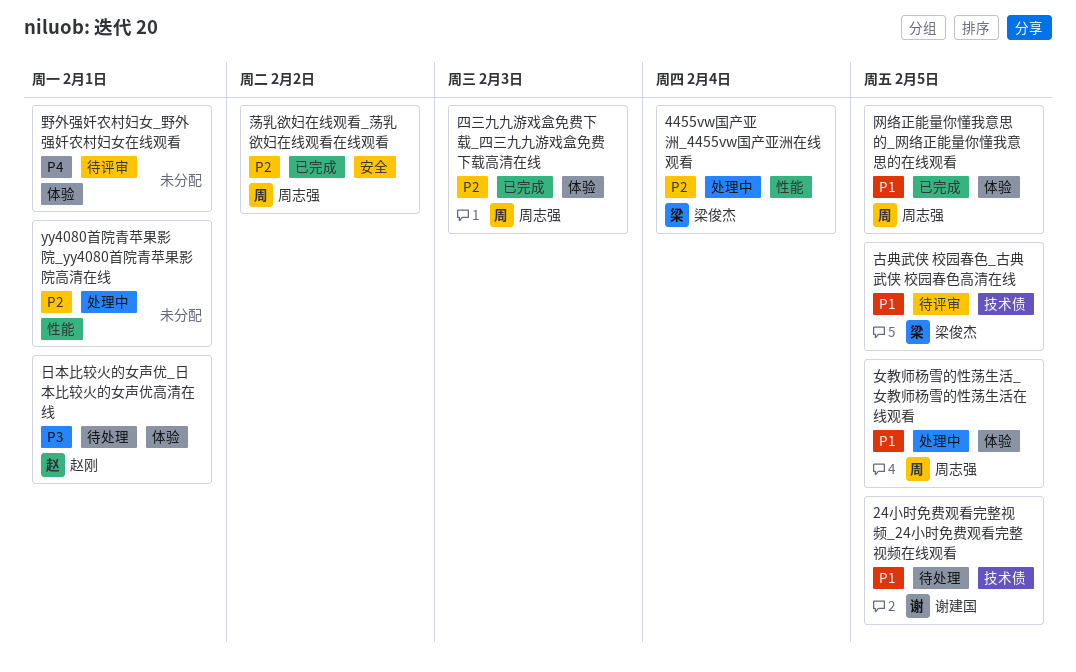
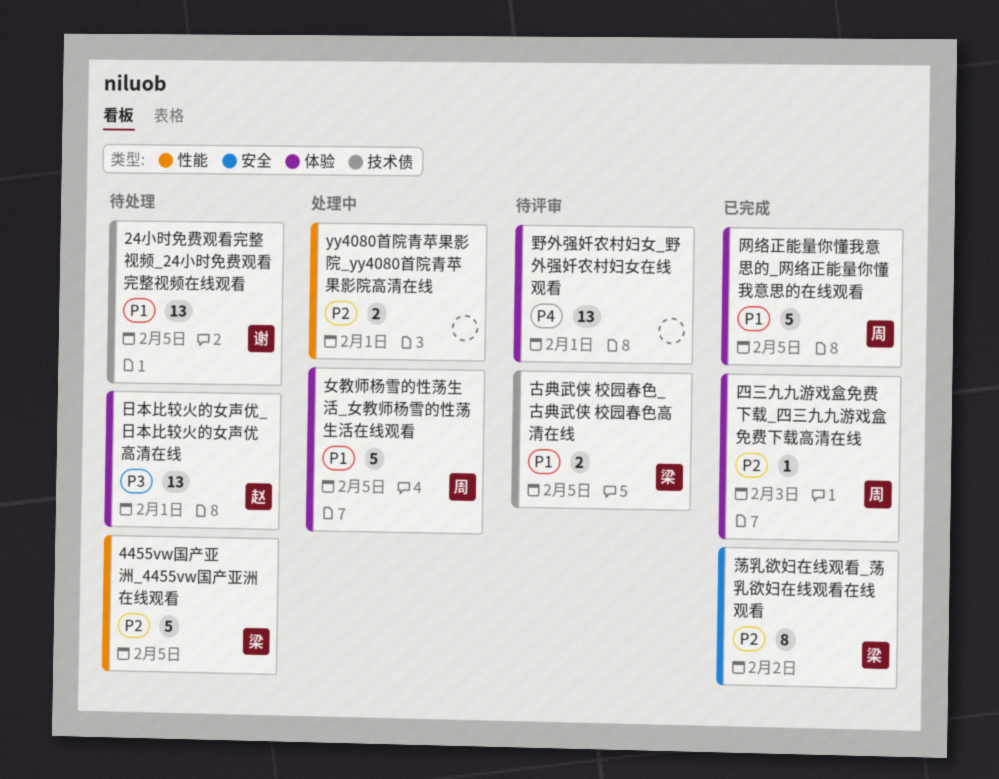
4455vw国产亚洲_4455vw国产亚洲在线观看, status: 处理中 -> 待处理
4455vw国产亚洲_4455vw国产亚洲在线观看, due: Feb 4 -> Feb 5
荡乳欲妇在线观看_荡乳欲妇在线观看在线观看, owner: 周志强 -> 梁俊杰

